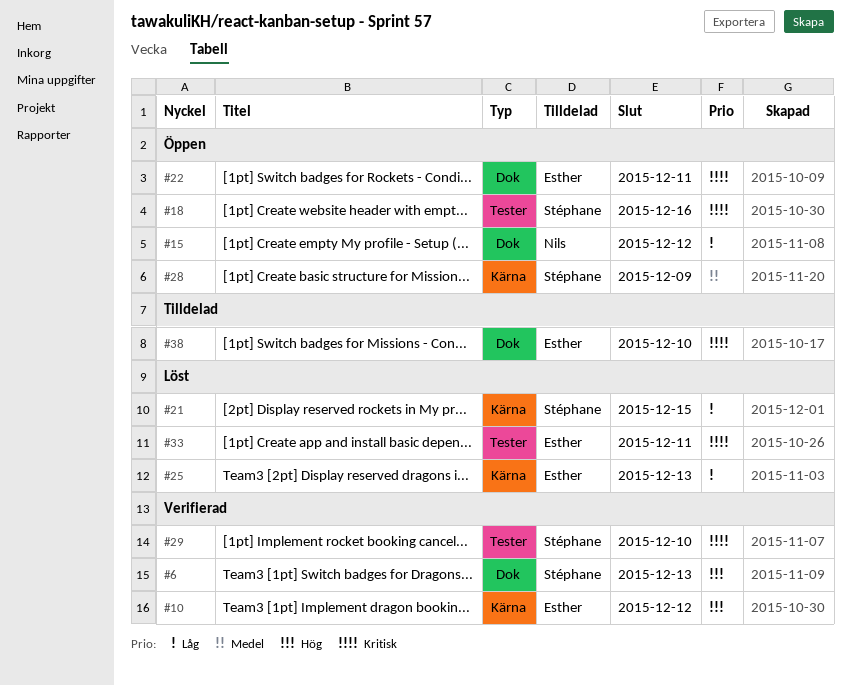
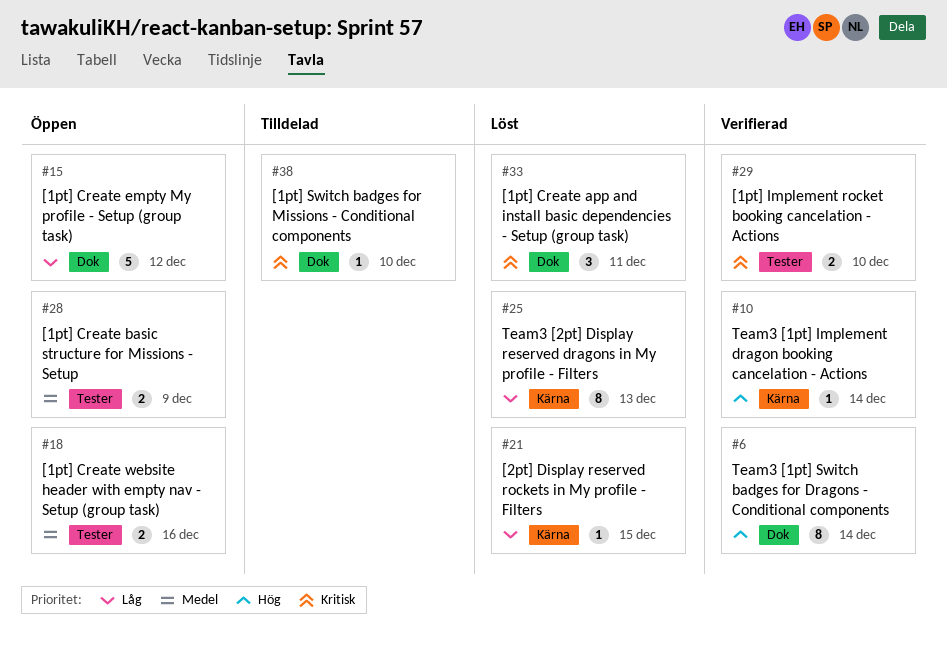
#6, due: Dec 13 -> Dec 14
#10, due: Dec 12 -> Dec 14
#18, priority: Kritisk -> Medel
#22: present -> none
#28, label: Kärna -> Tester
#33, label: Tester -> Dok

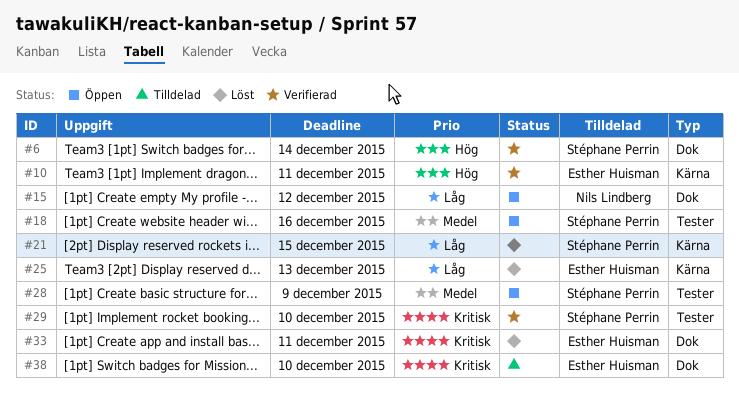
#10, due: Dec 14 -> Dec 11

